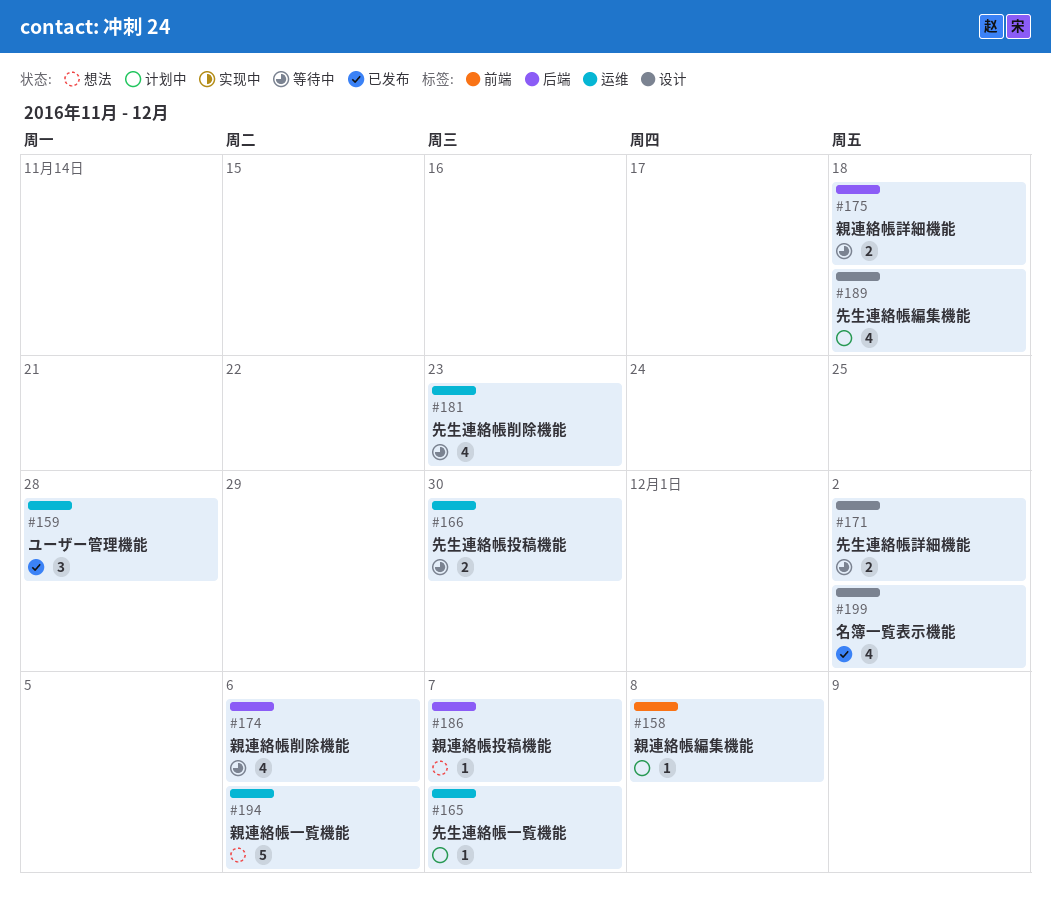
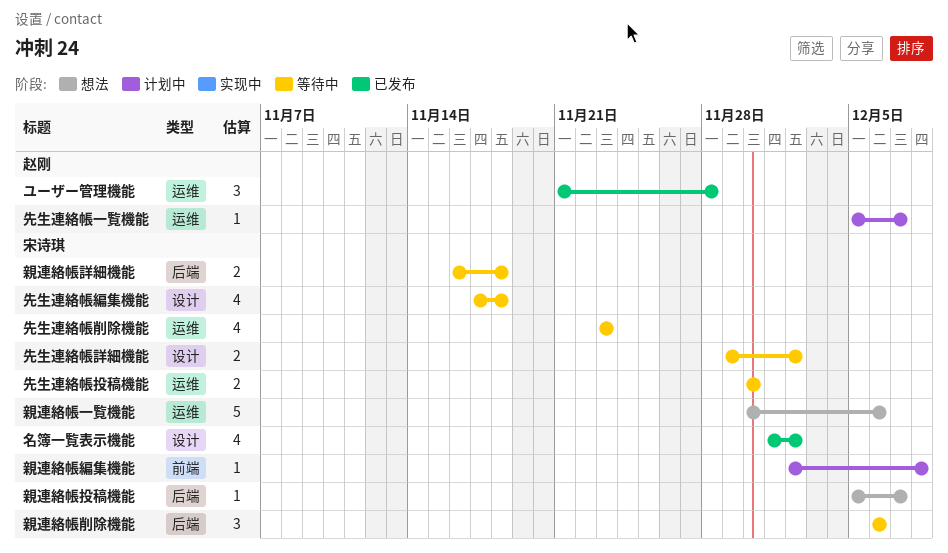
先生連絡帳編集機能, status: 计划中 -> 等待中
親連絡帳削除機能, estimate: 4 -> 3

